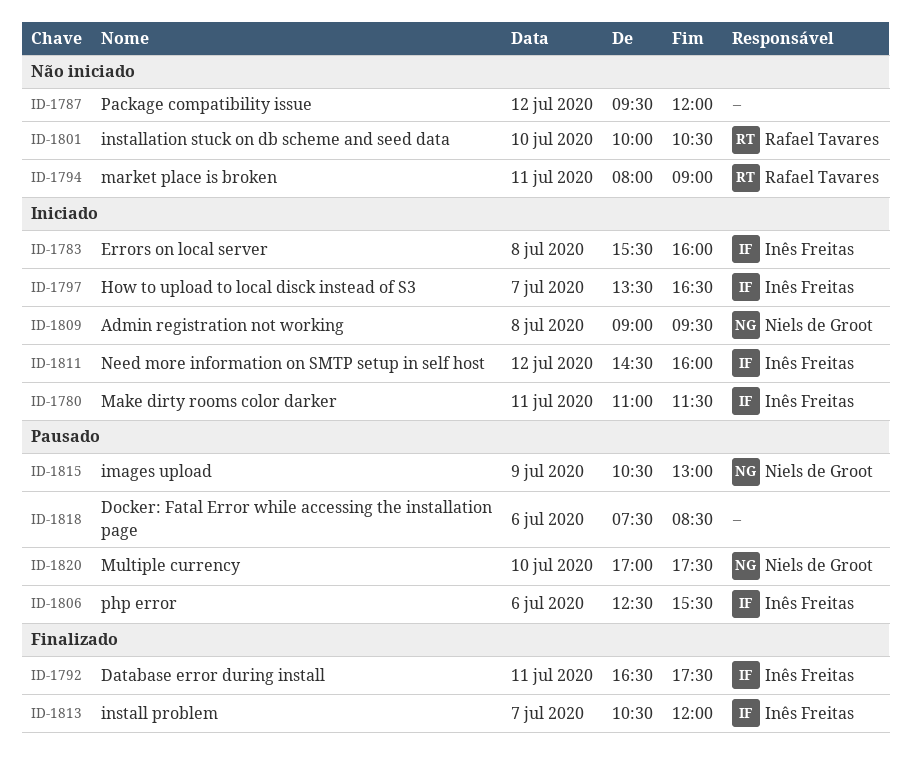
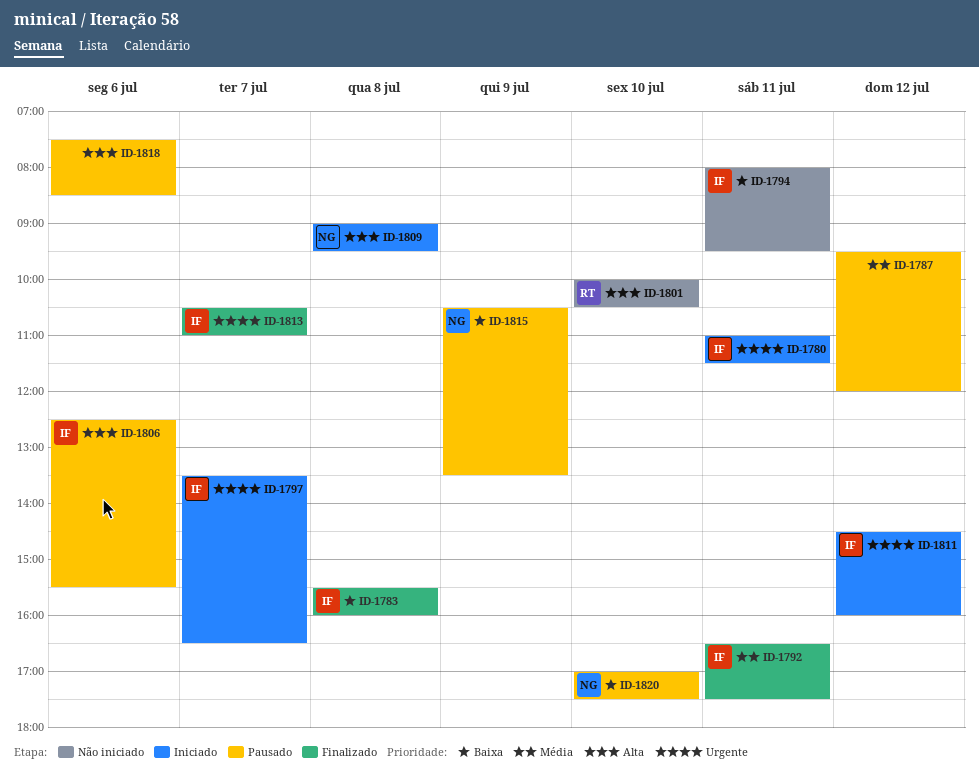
ID-1783, status: Iniciado -> Finalizado
ID-1787, status: Não iniciado -> Pausado
ID-1794, owner: Rafael Tavares -> Inês Freitas
ID-1794, ends: 09:00 -> 09:30
ID-1813, ends: 12:00 -> 11:00
ID-1815, ends: 13:00 -> 13:30

